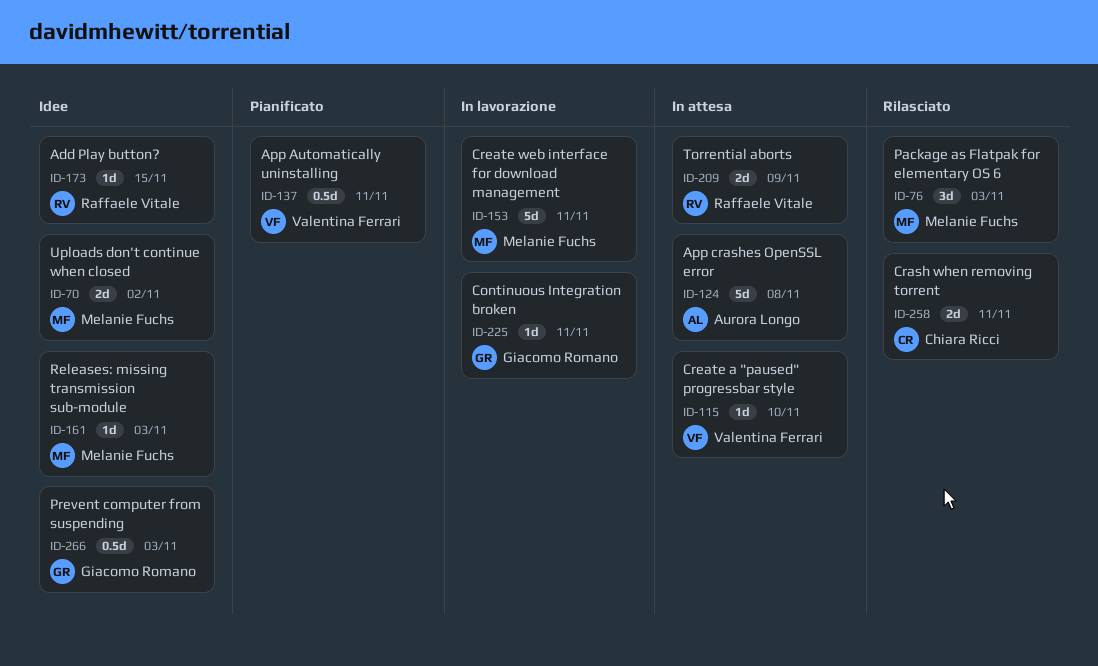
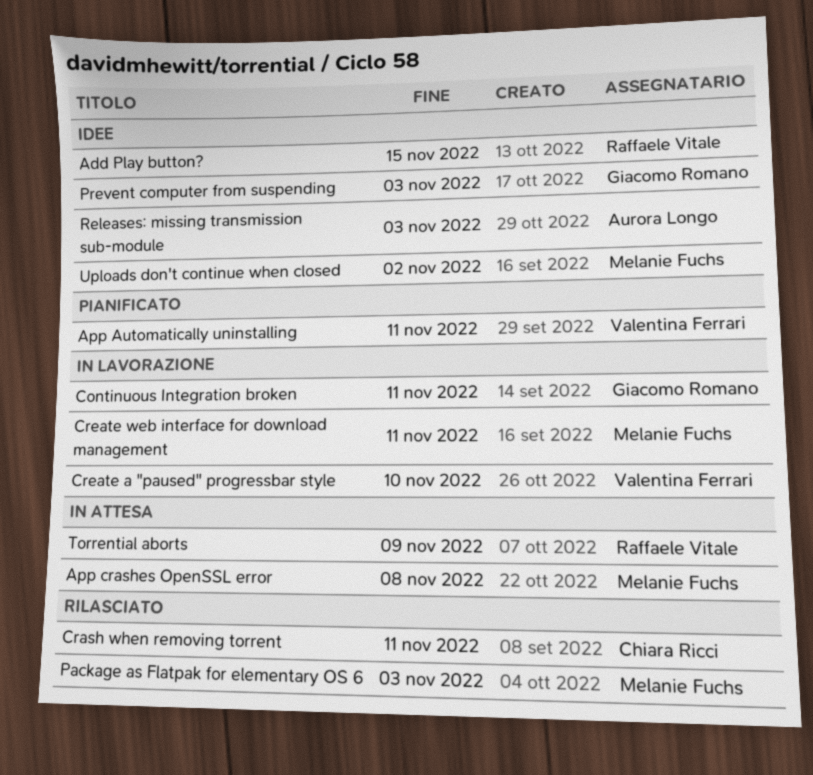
App crashes OpenSSL error, owner: Aurora Longo -> Melanie Fuchs
Create a "paused" progressbar style, status: In attesa -> In lavorazione
Releases: missing transmission sub-module, owner: Melanie Fuchs -> Aurora Longo

